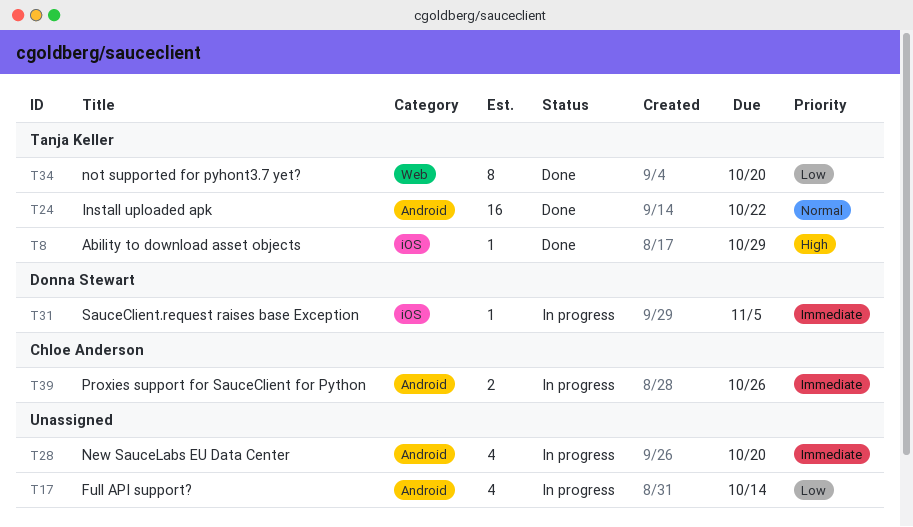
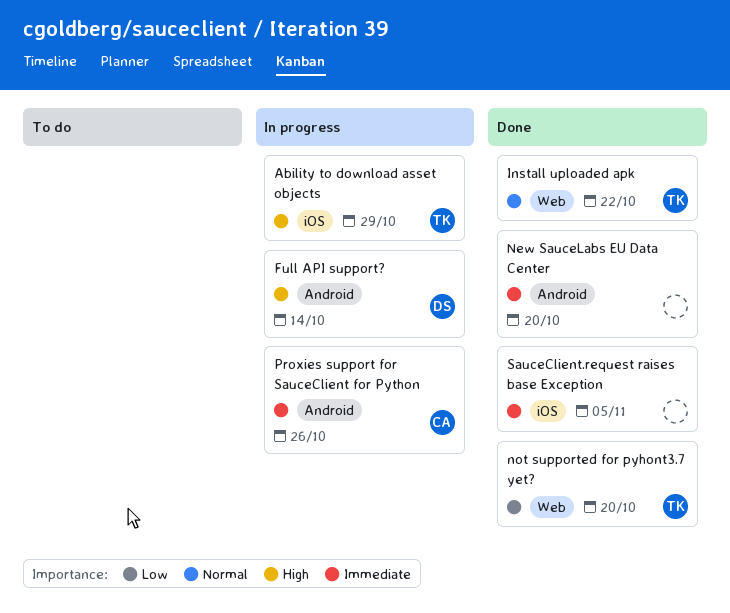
Ability to download asset objects, status: Done -> In progress
Full API support?, owner: none -> Donna Stewart
Full API support?, priority: Low -> High
Install uploaded apk, label: Android -> Web
New SauceLabs EU Data Center, status: In progress -> Done
SauceClient.request raises base Exception, status: In progress -> Done
SauceClient.request raises base Exception, owner: Donna Stewart -> none

